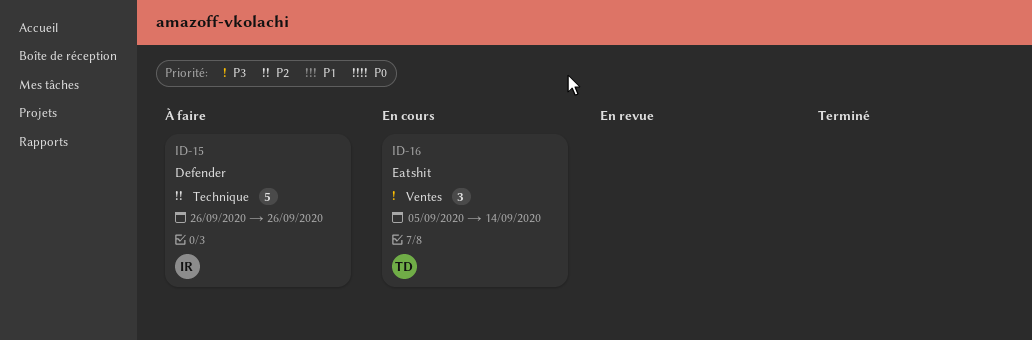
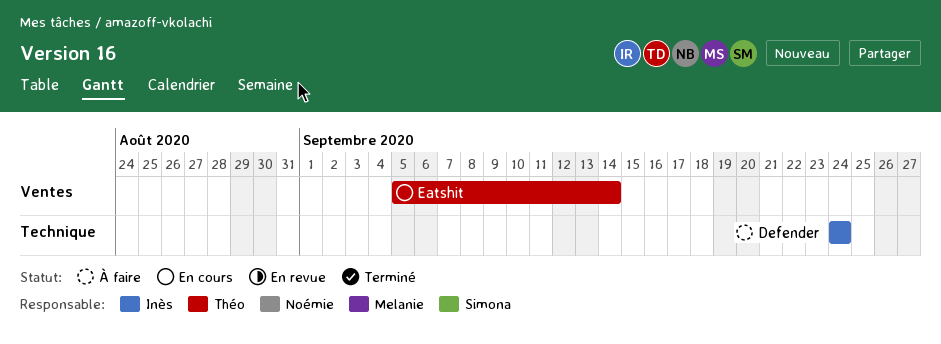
Defender, start: Sep 26 -> Sep 24
Defender, due: Sep 26 -> Sep 24

